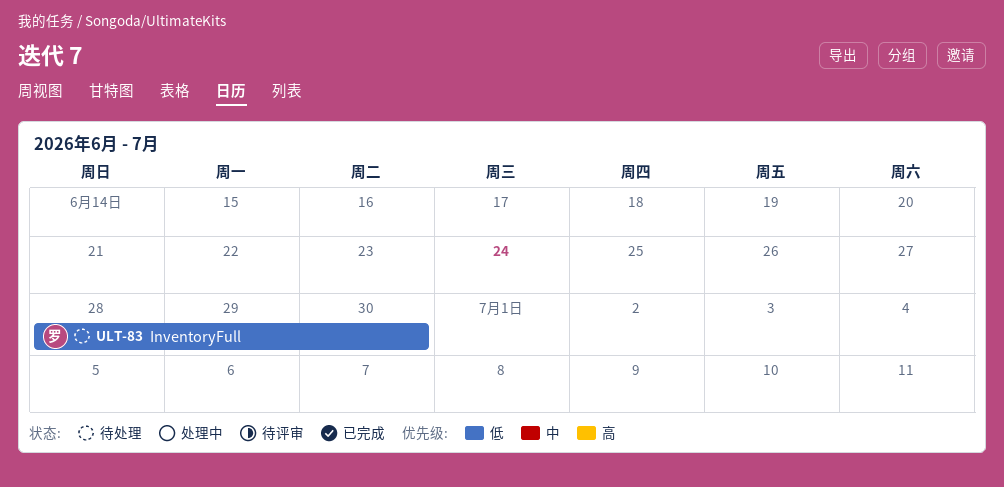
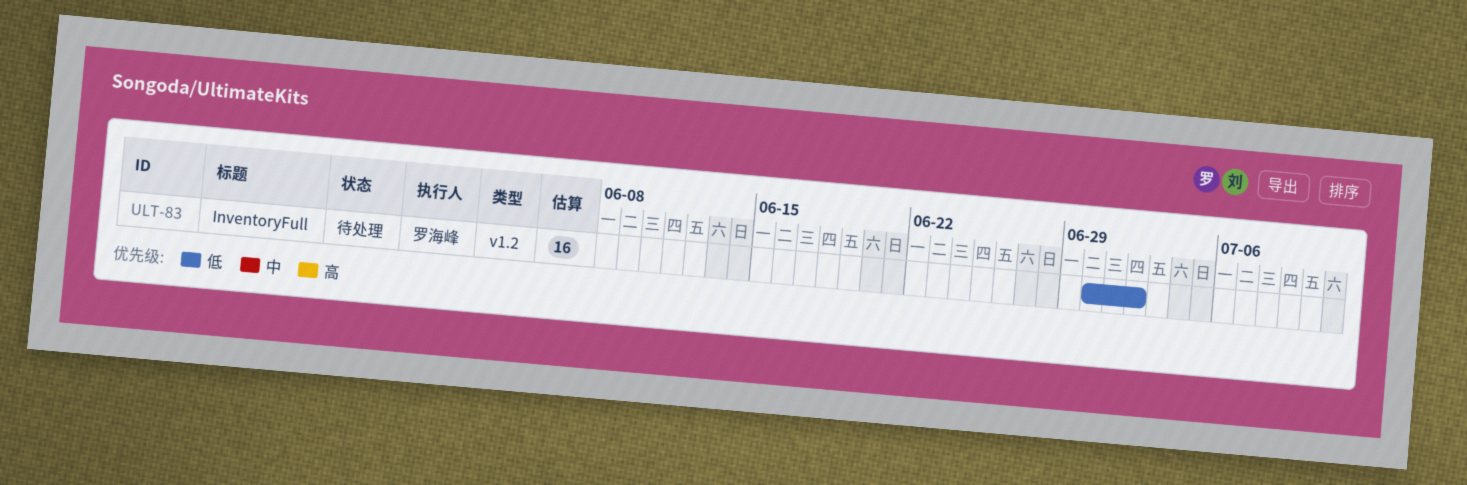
ULT-83, start: Jun 28 -> Jun 30
ULT-83, due: Jun 30 -> Jul 2

